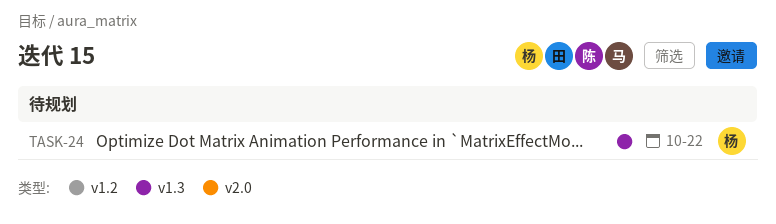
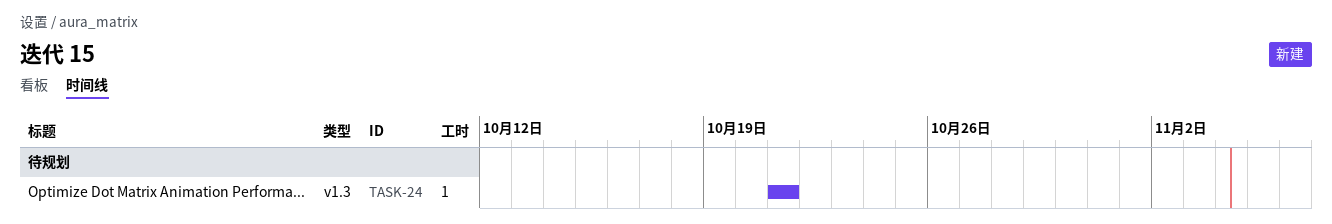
TASK-24, due: Oct 22 -> Oct 21

